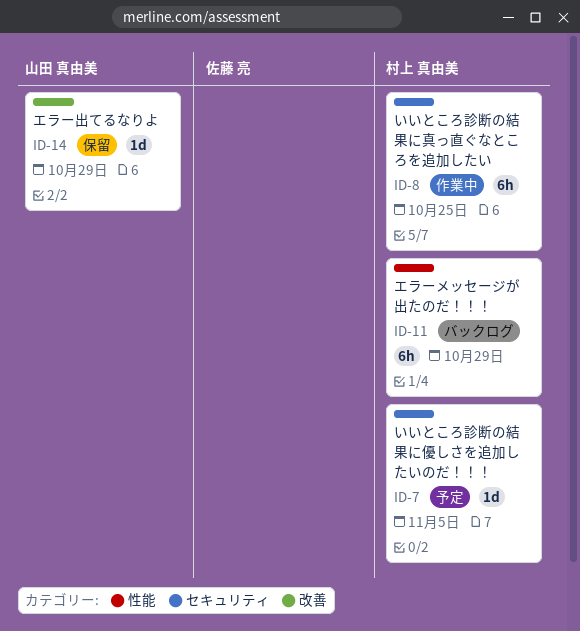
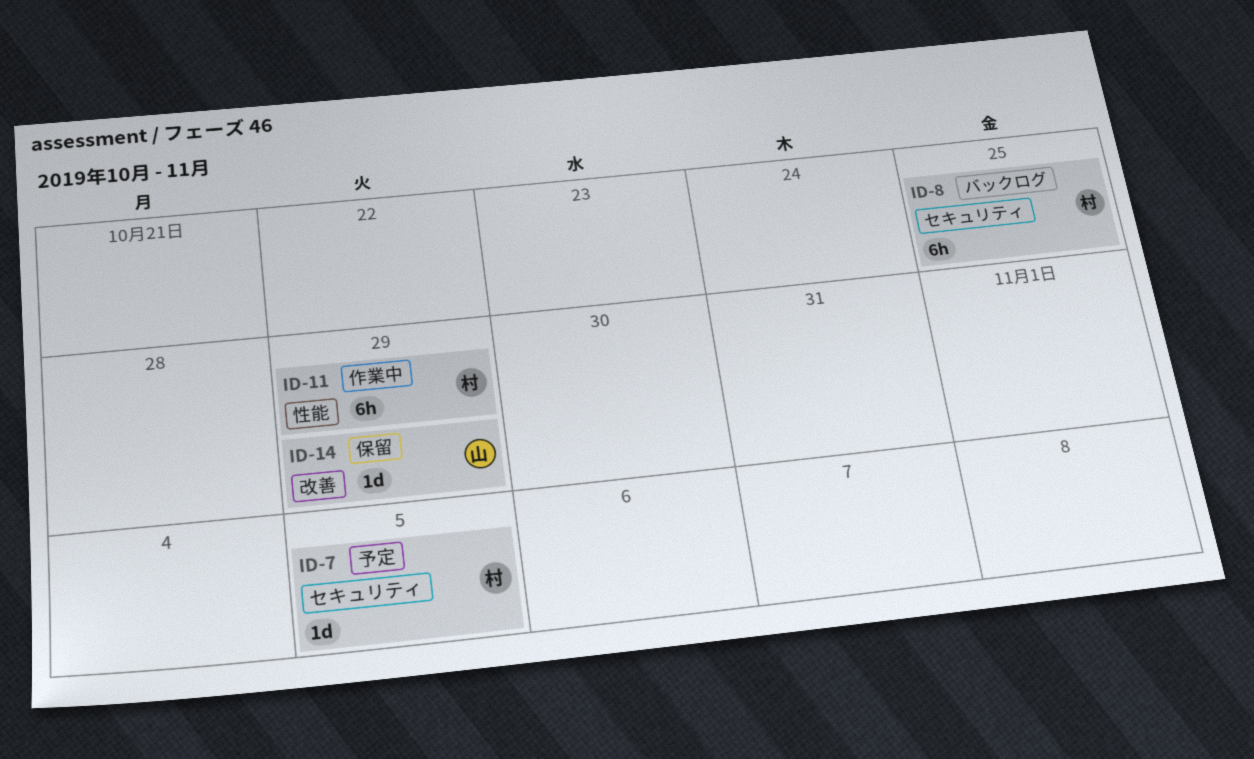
ID-8, status: 作業中 -> バックログ
ID-11, status: バックログ -> 作業中

